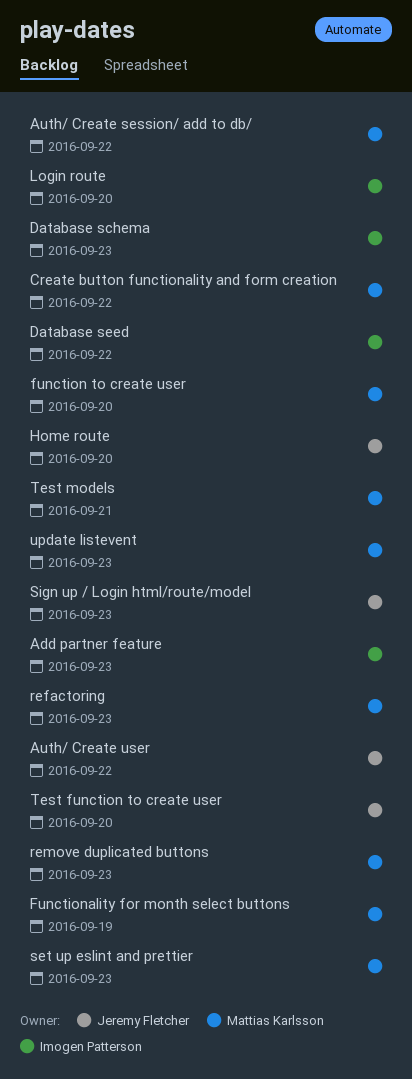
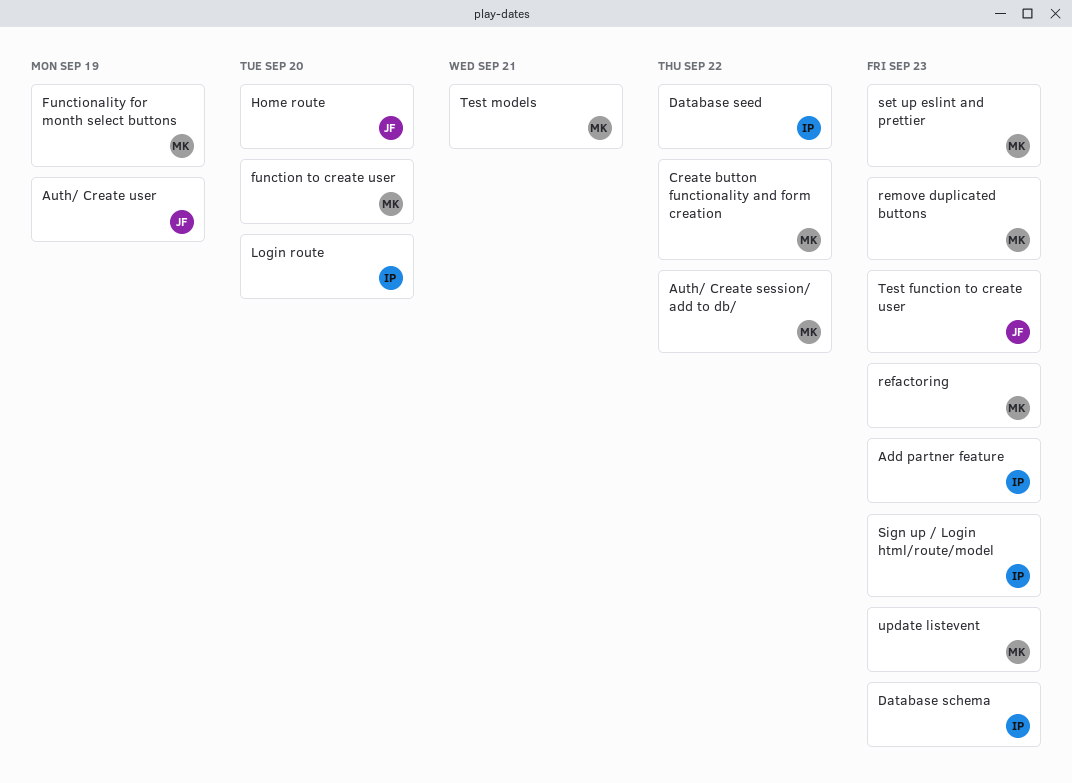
Auth/ Create user, due: Sep 22 -> Sep 19
Sign up / Login html/route/model, owner: Jeremy Fletcher -> Imogen Patterson
Test function to create user, due: Sep 20 -> Sep 23

